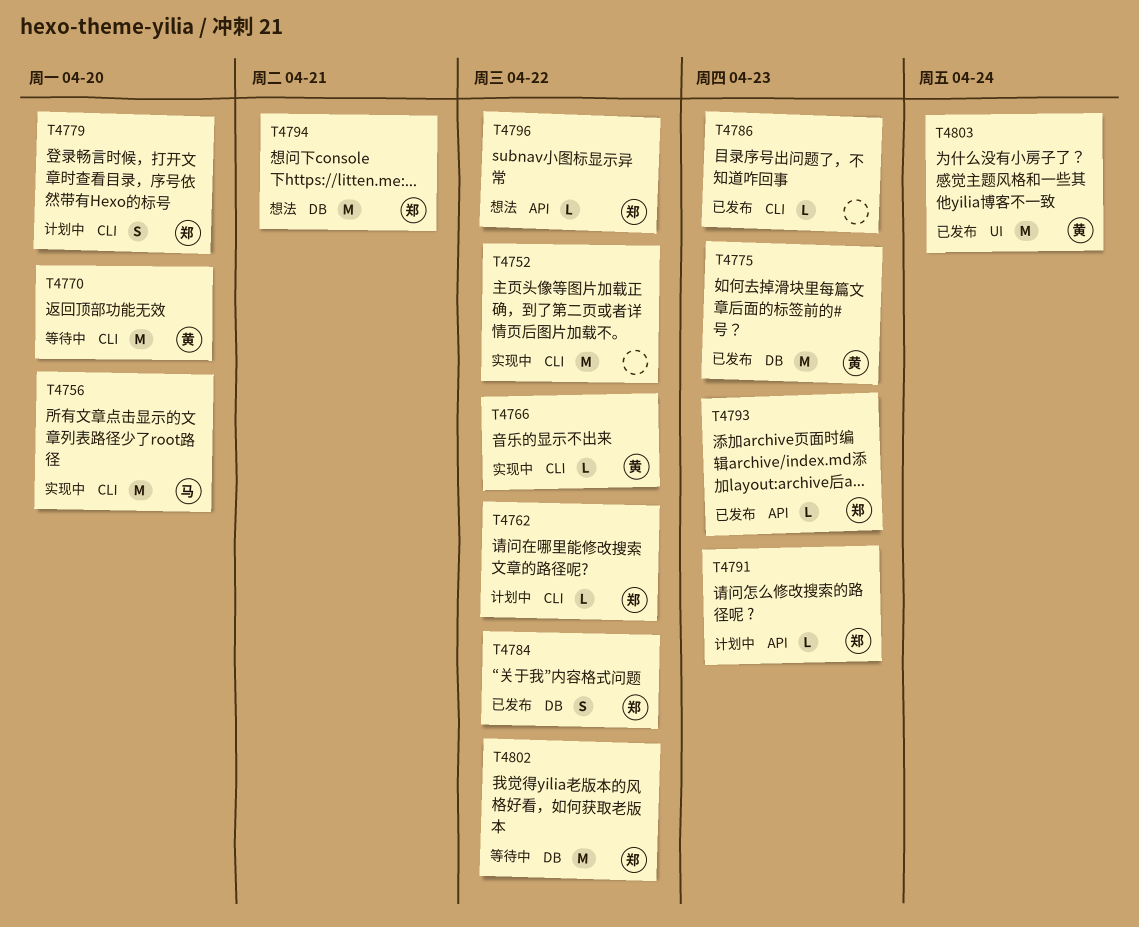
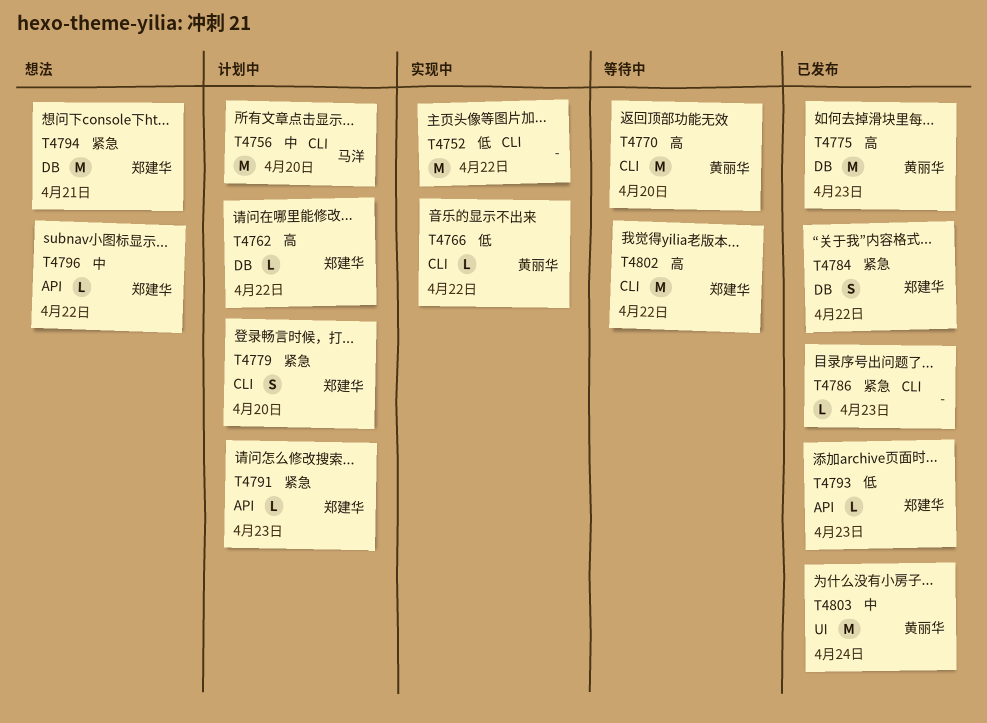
T4756, status: 实现中 -> 计划中
T4762, label: CLI -> DB
T4802, label: DB -> CLI

